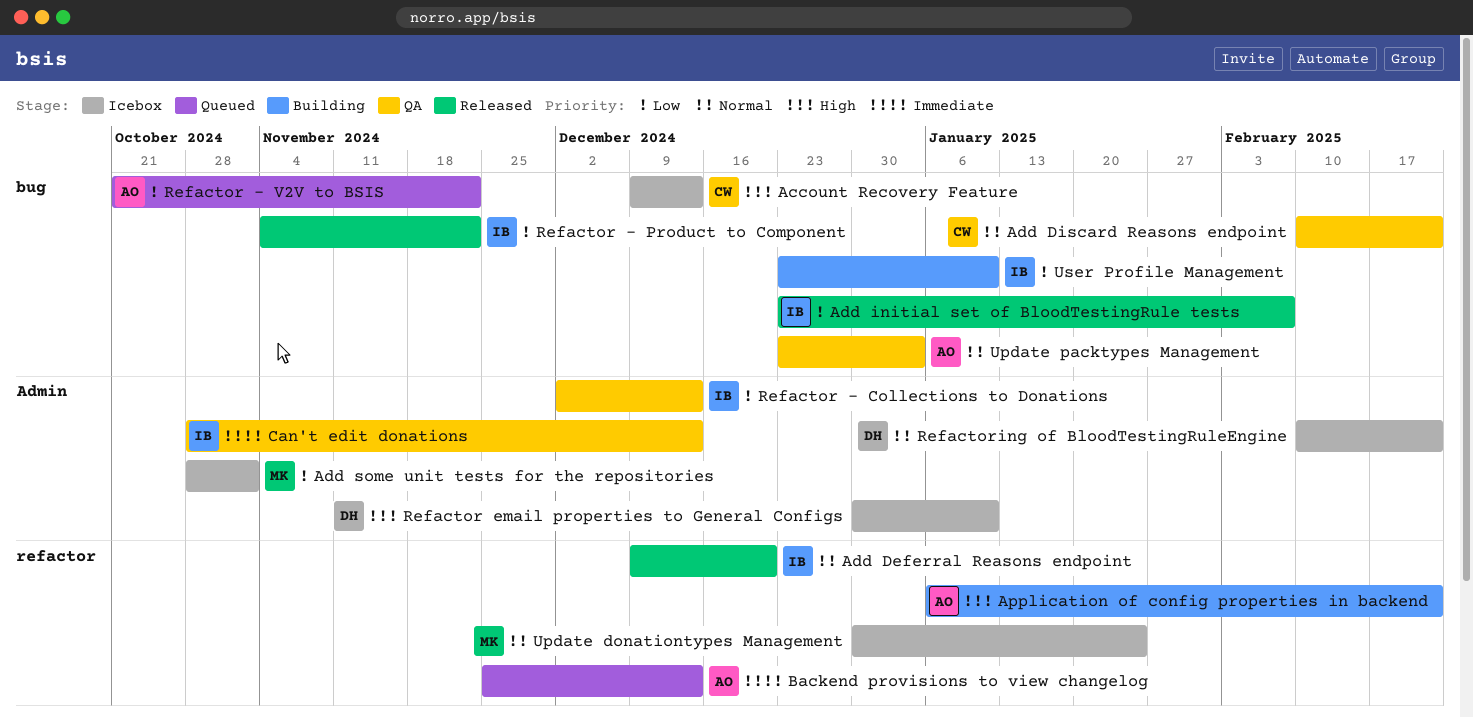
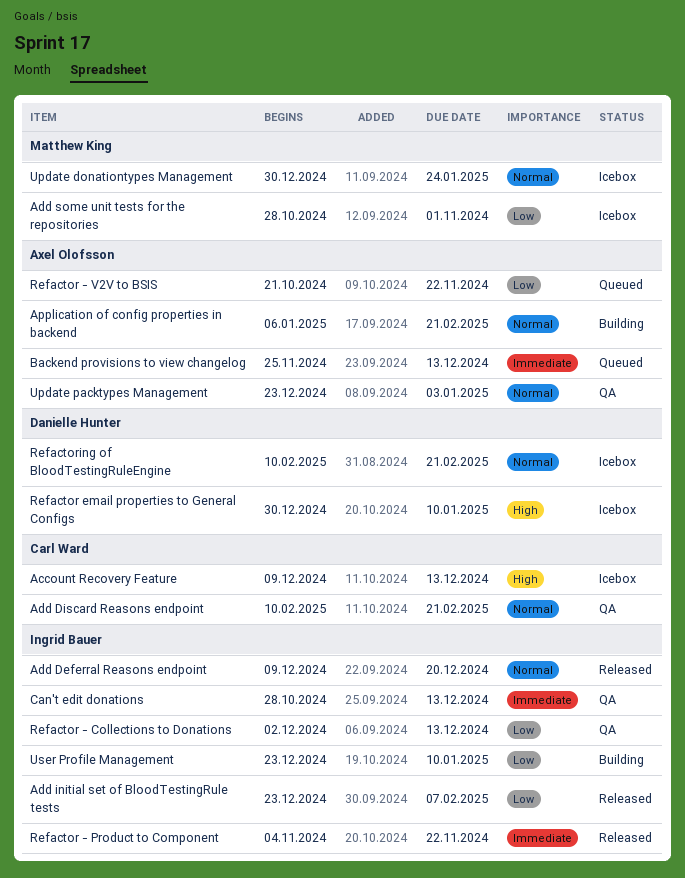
Application of config properties in backend, priority: High -> Normal
Refactor - Product to Component, priority: Low -> Immediate

